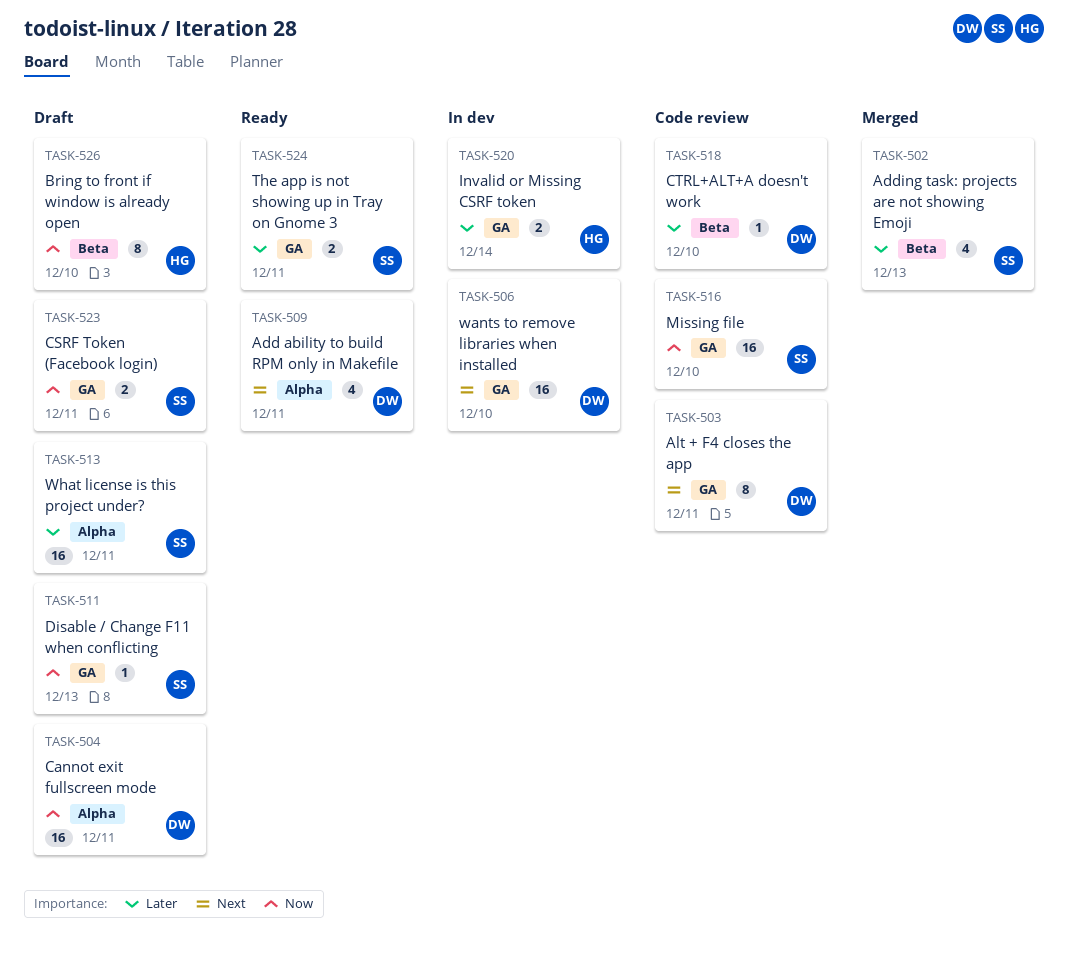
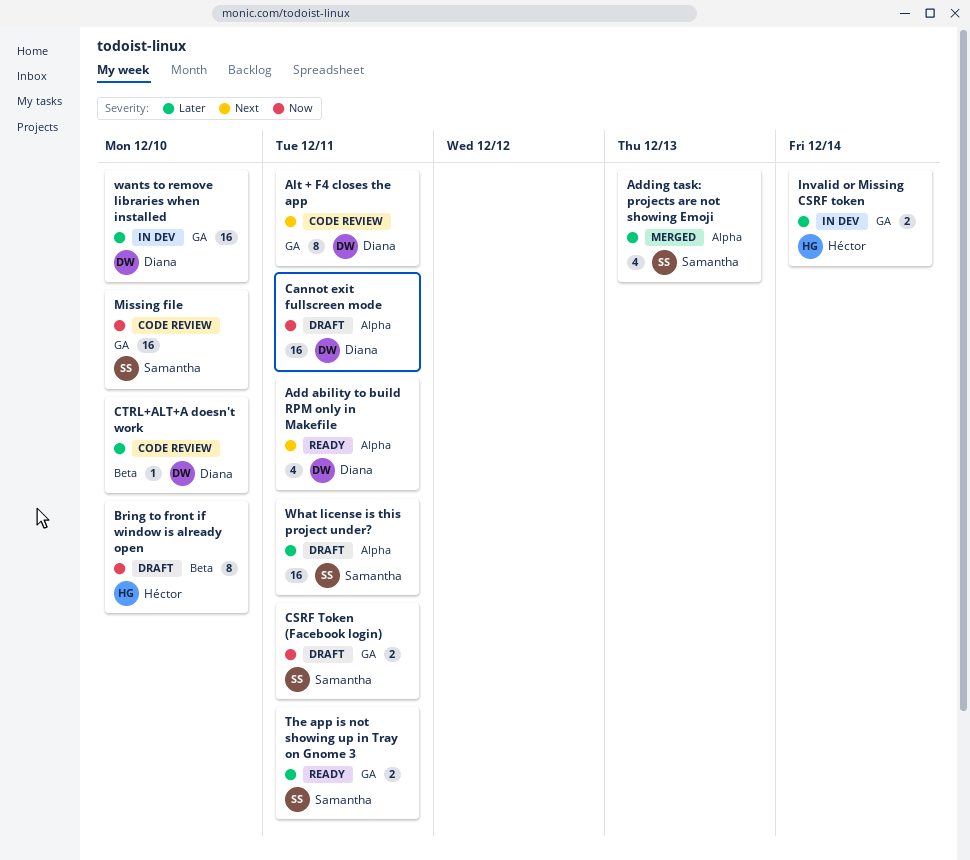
Adding task: projects are not showing Emoji, label: Beta -> Alpha
Disable / Change F11 when conflicting: present -> none
wants to remove libraries when installed, priority: Next -> Later

